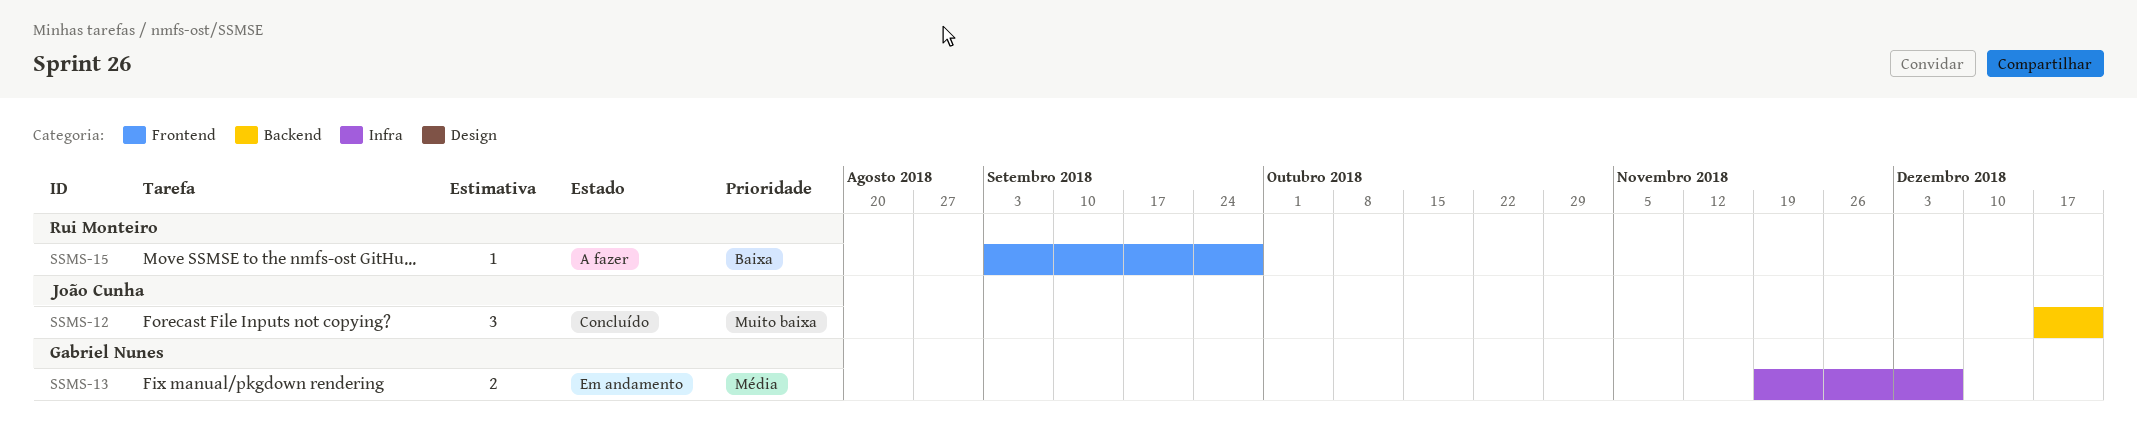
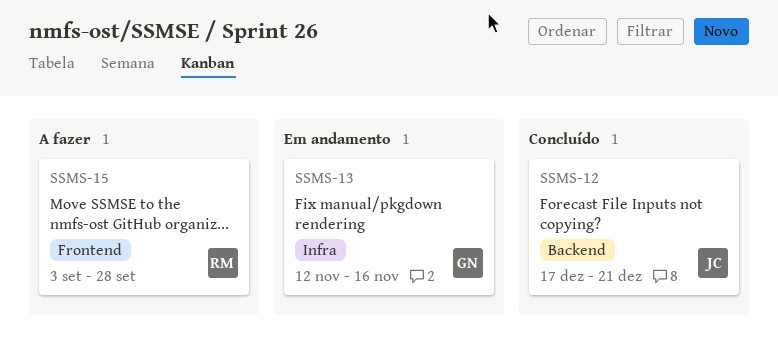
SSMS-13, start: Nov 19 -> Nov 12
SSMS-13, due: Dec 7 -> Nov 16

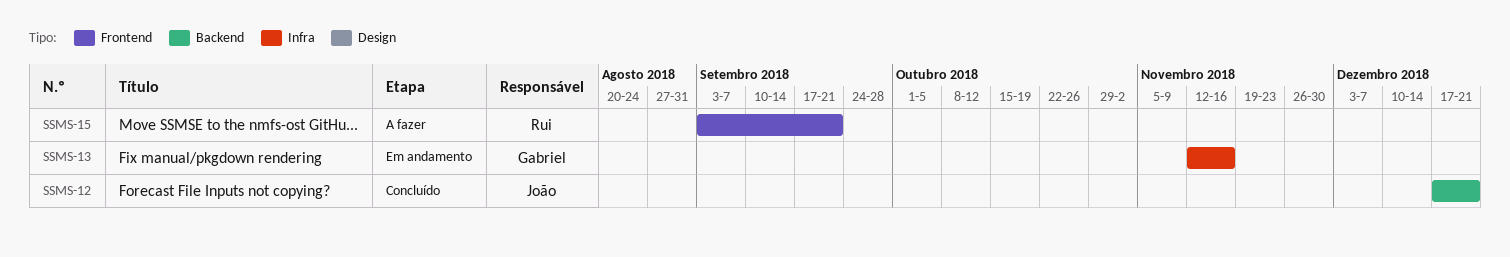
SSMS-15, due: Sep 28 -> Sep 21

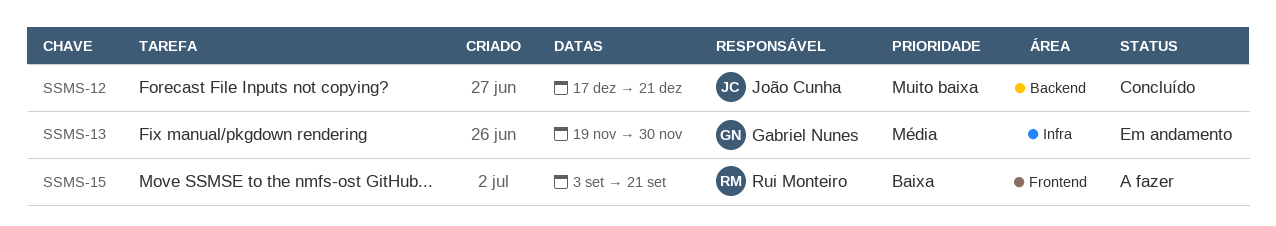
SSMS-13, start: Nov 12 -> Nov 19
SSMS-13, due: Nov 16 -> Nov 30

